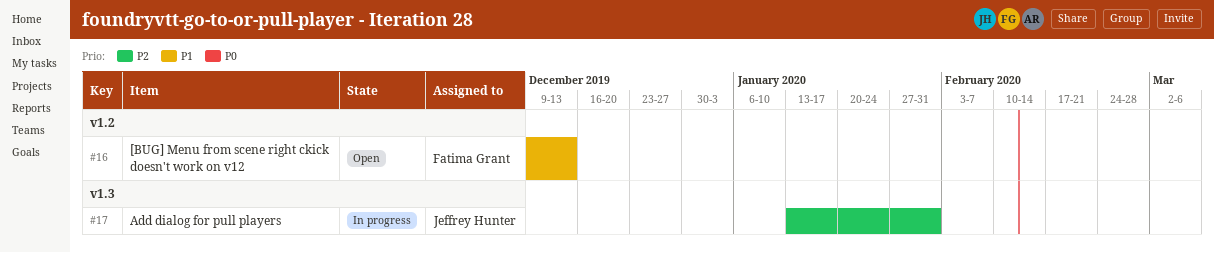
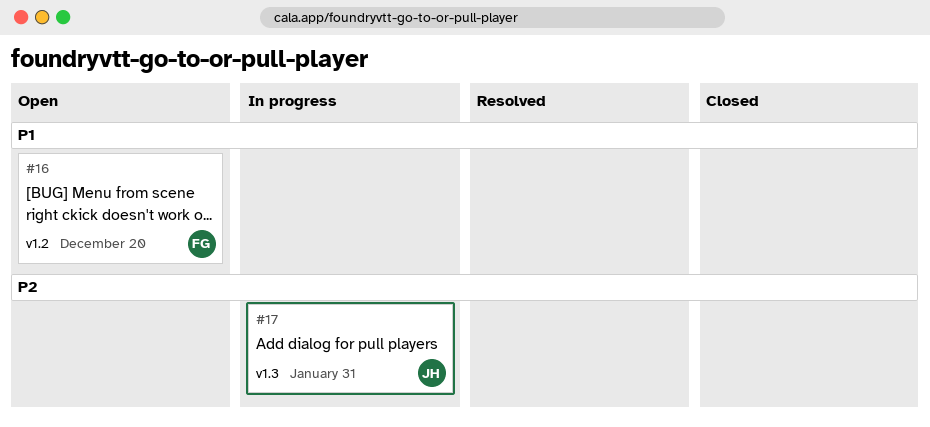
#16, due: Dec 13 -> Dec 20

